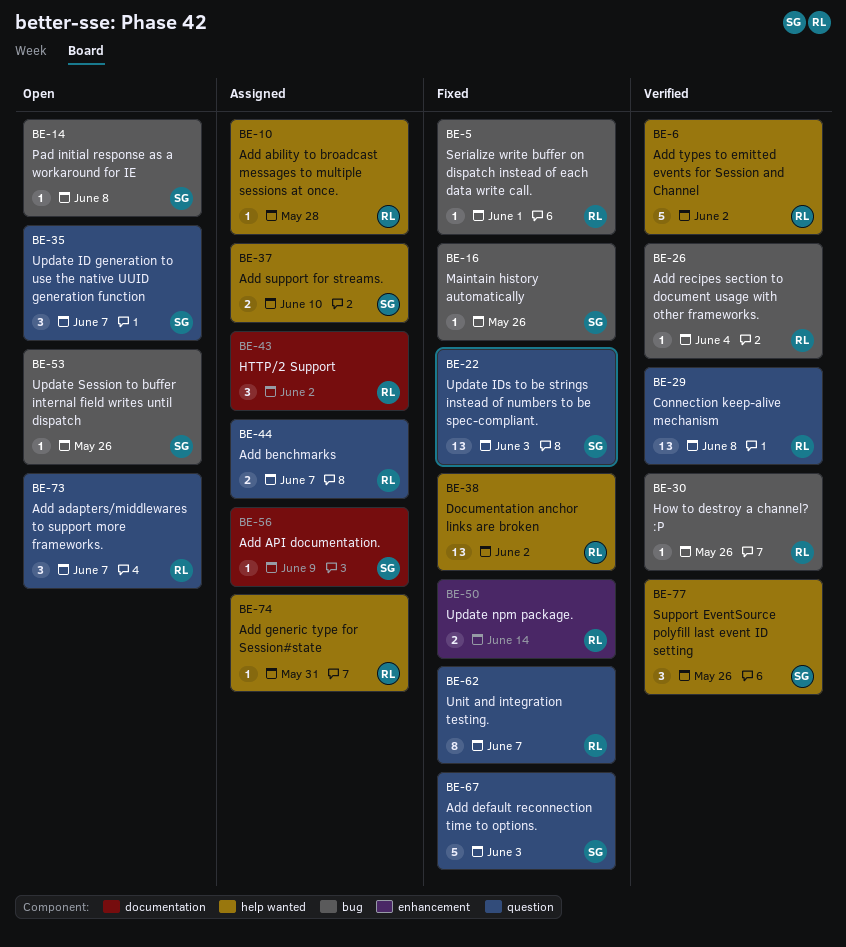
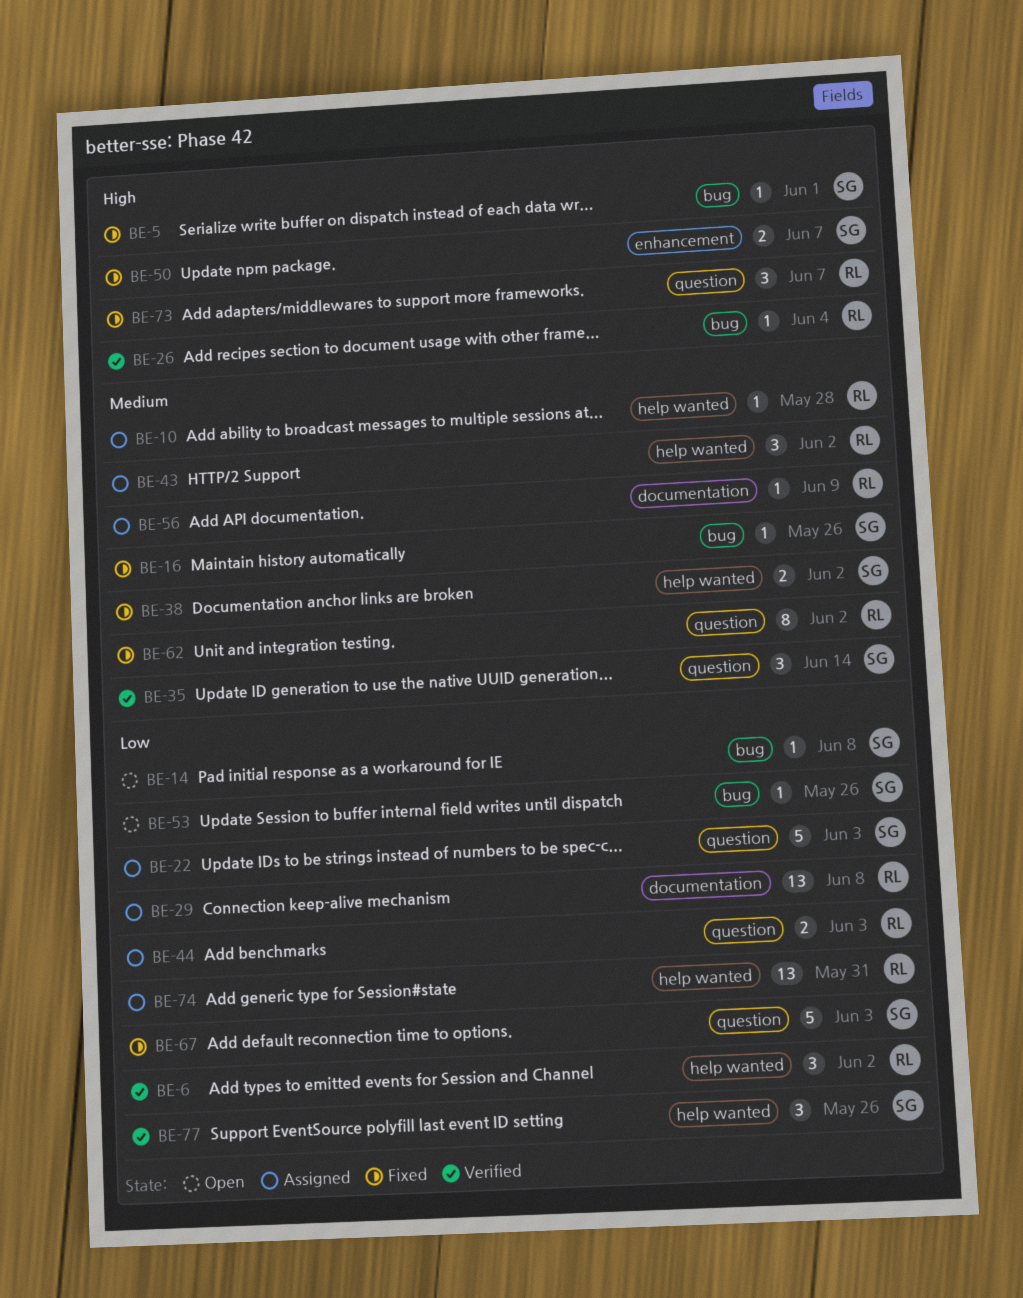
BE-5, owner: RL -> SG
BE-6, estimate: 5 -> 3
BE-22, status: Fixed -> Assigned
BE-22, estimate: 13 -> 5
BE-29, status: Verified -> Assigned
BE-29, label: question -> documentation
BE-30: present -> none
BE-35, status: Open -> Verified
BE-35, due: Jun 7 -> Jun 14
BE-37: present -> none
BE-38, owner: RL -> SG
BE-38, estimate: 13 -> 2
BE-43, label: documentation -> help wanted
BE-44, due: Jun 7 -> Jun 3
BE-50, owner: RL -> SG
BE-50, due: Jun 14 -> Jun 7
BE-56, owner: SG -> RL
BE-62, due: Jun 7 -> Jun 2
BE-73, status: Open -> Fixed
BE-74, estimate: 1 -> 13

